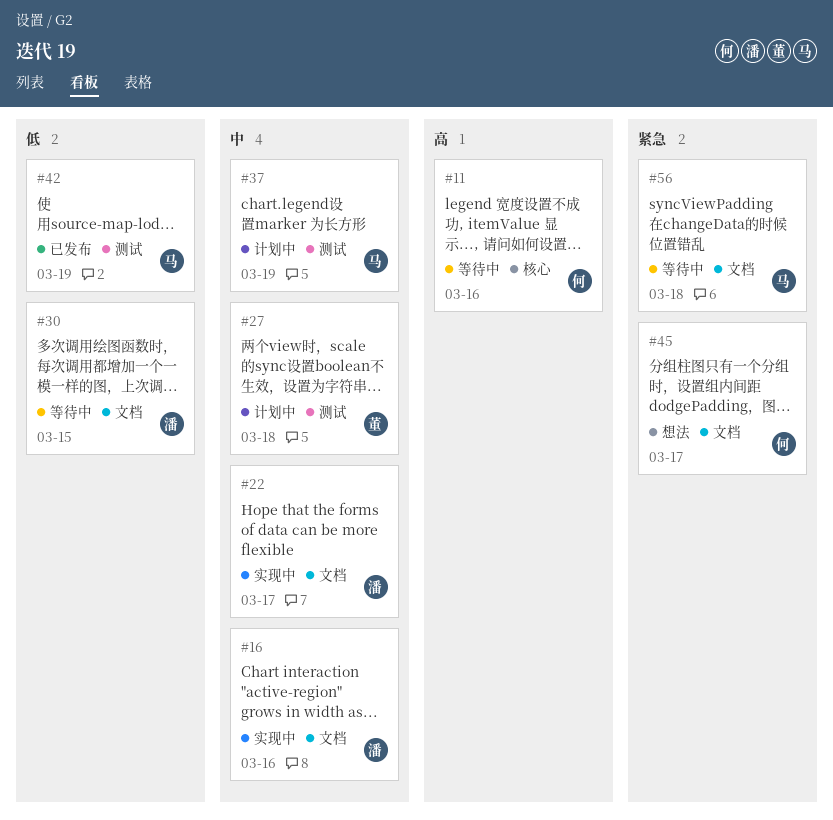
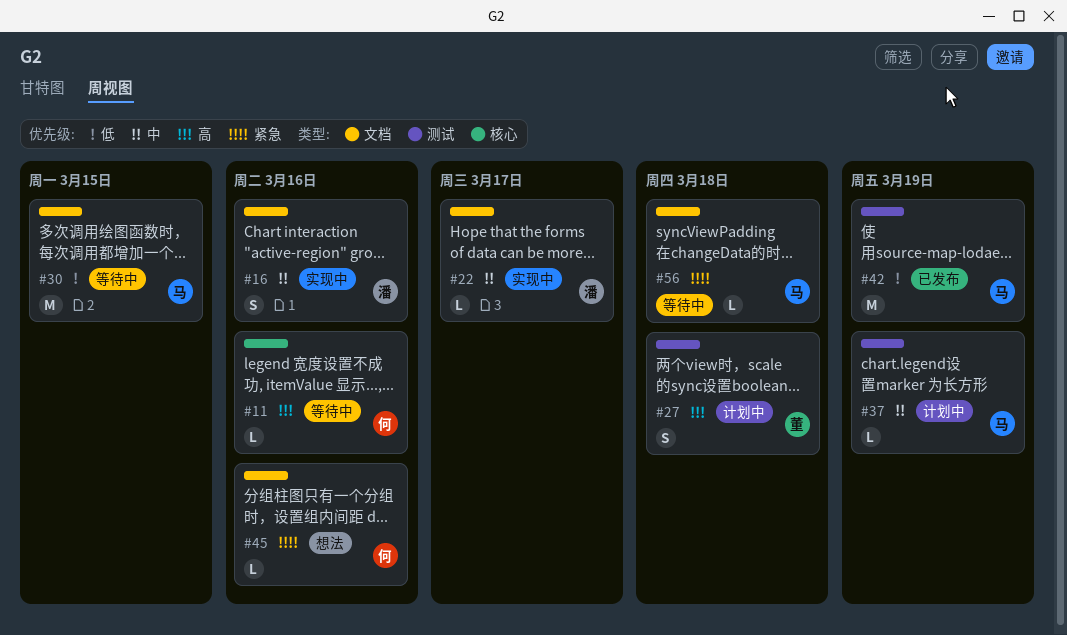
#27, priority: 中 -> 高
#30, owner: 潘 -> 马
#45, due: Mar 17 -> Mar 16

